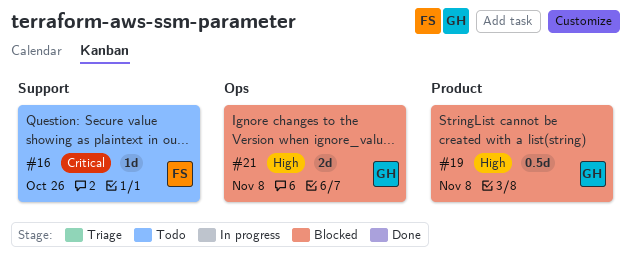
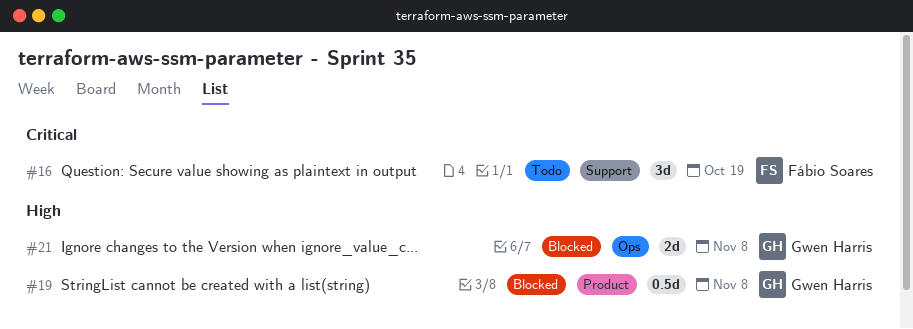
#16, estimate: 1d -> 3d
#16, due: Oct 26 -> Oct 19

